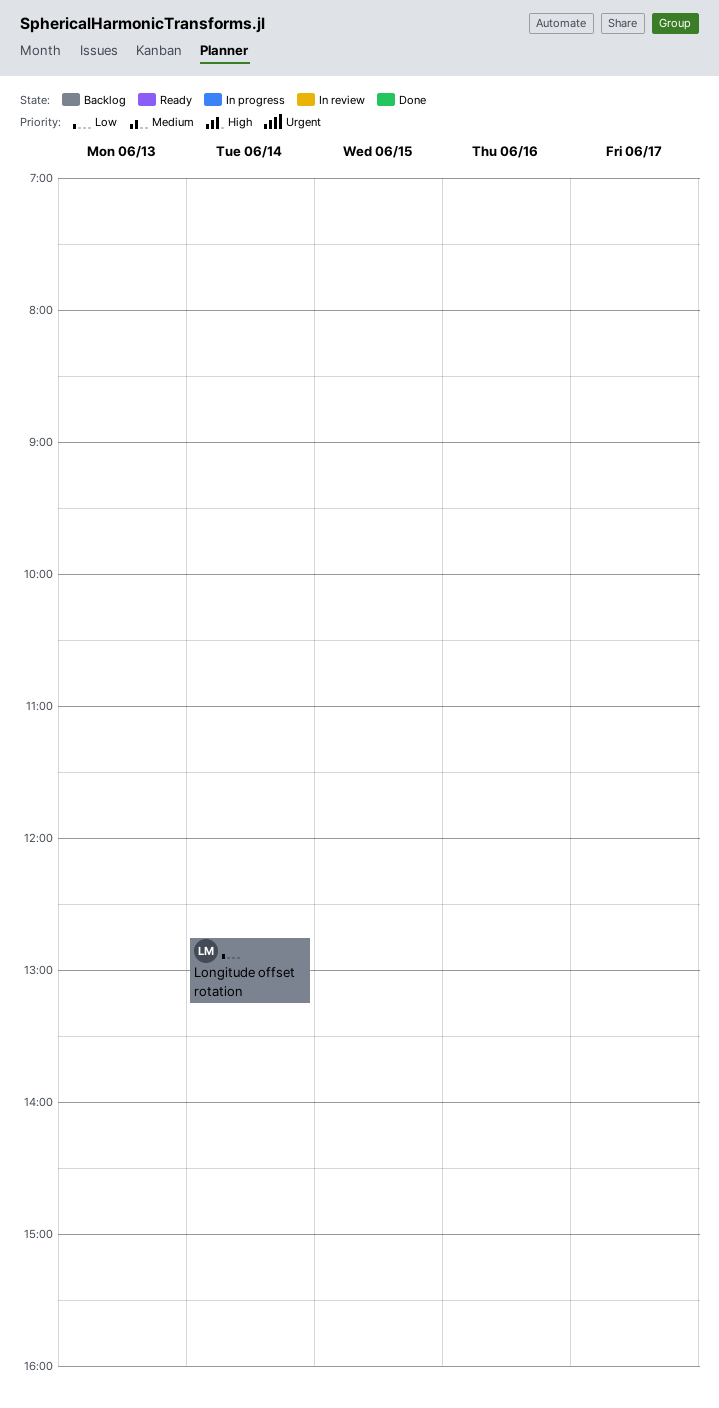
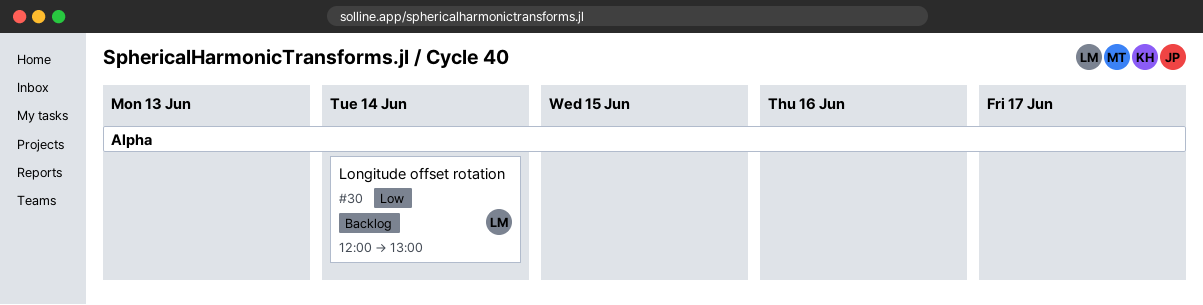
Longitude offset rotation, begins: 12:45 -> 12:00
Longitude offset rotation, ends: 13:15 -> 13:00

